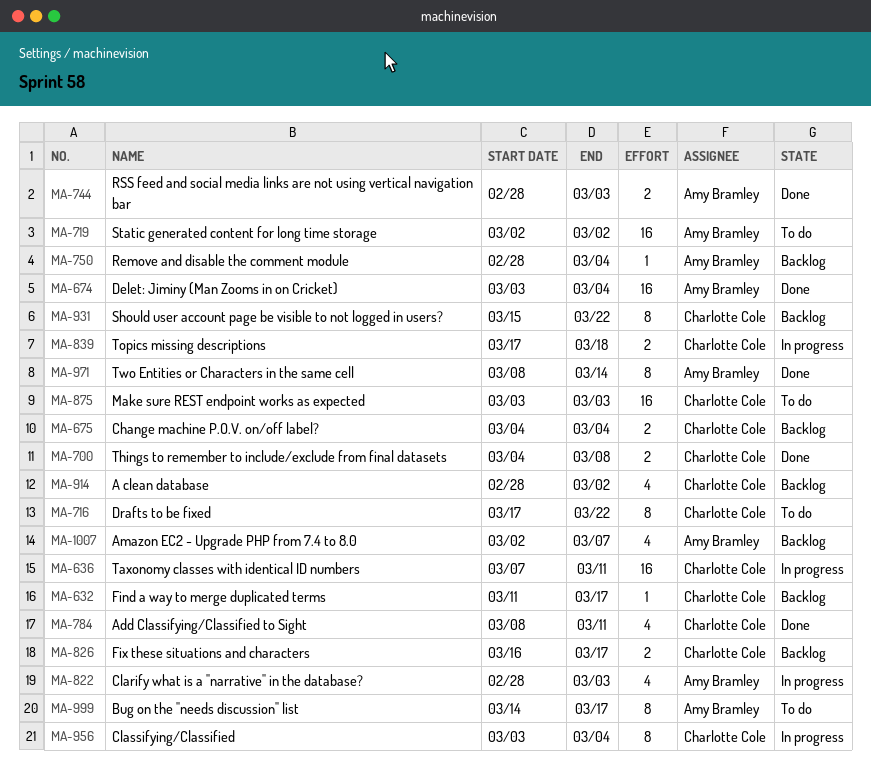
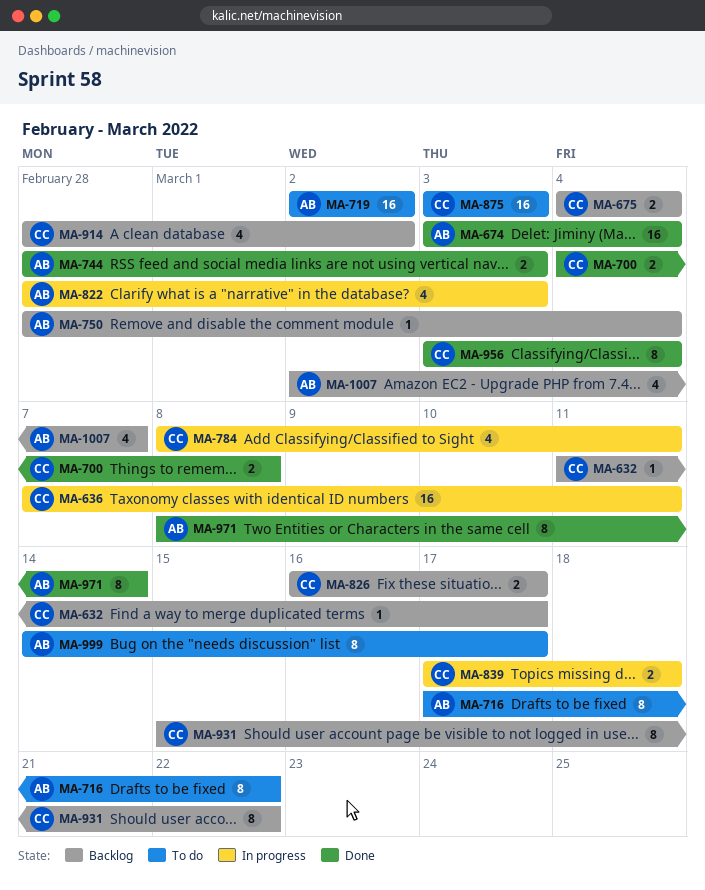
MA-716, owner: Charlotte Cole -> Amy Bramley
MA-784, status: Done -> In progress
MA-956, status: In progress -> Done

